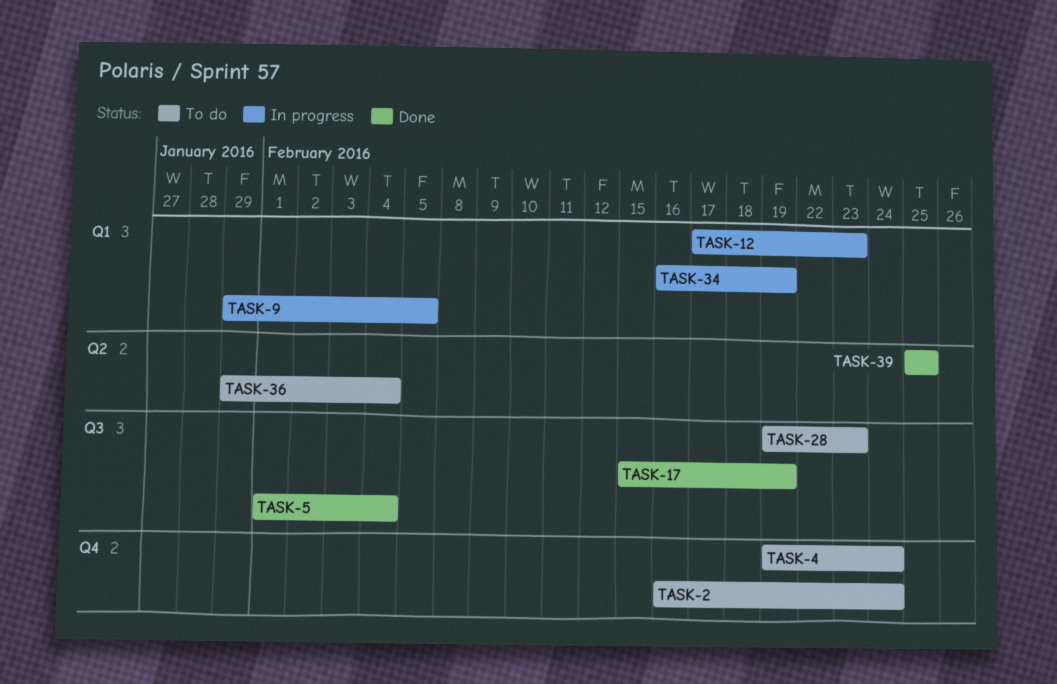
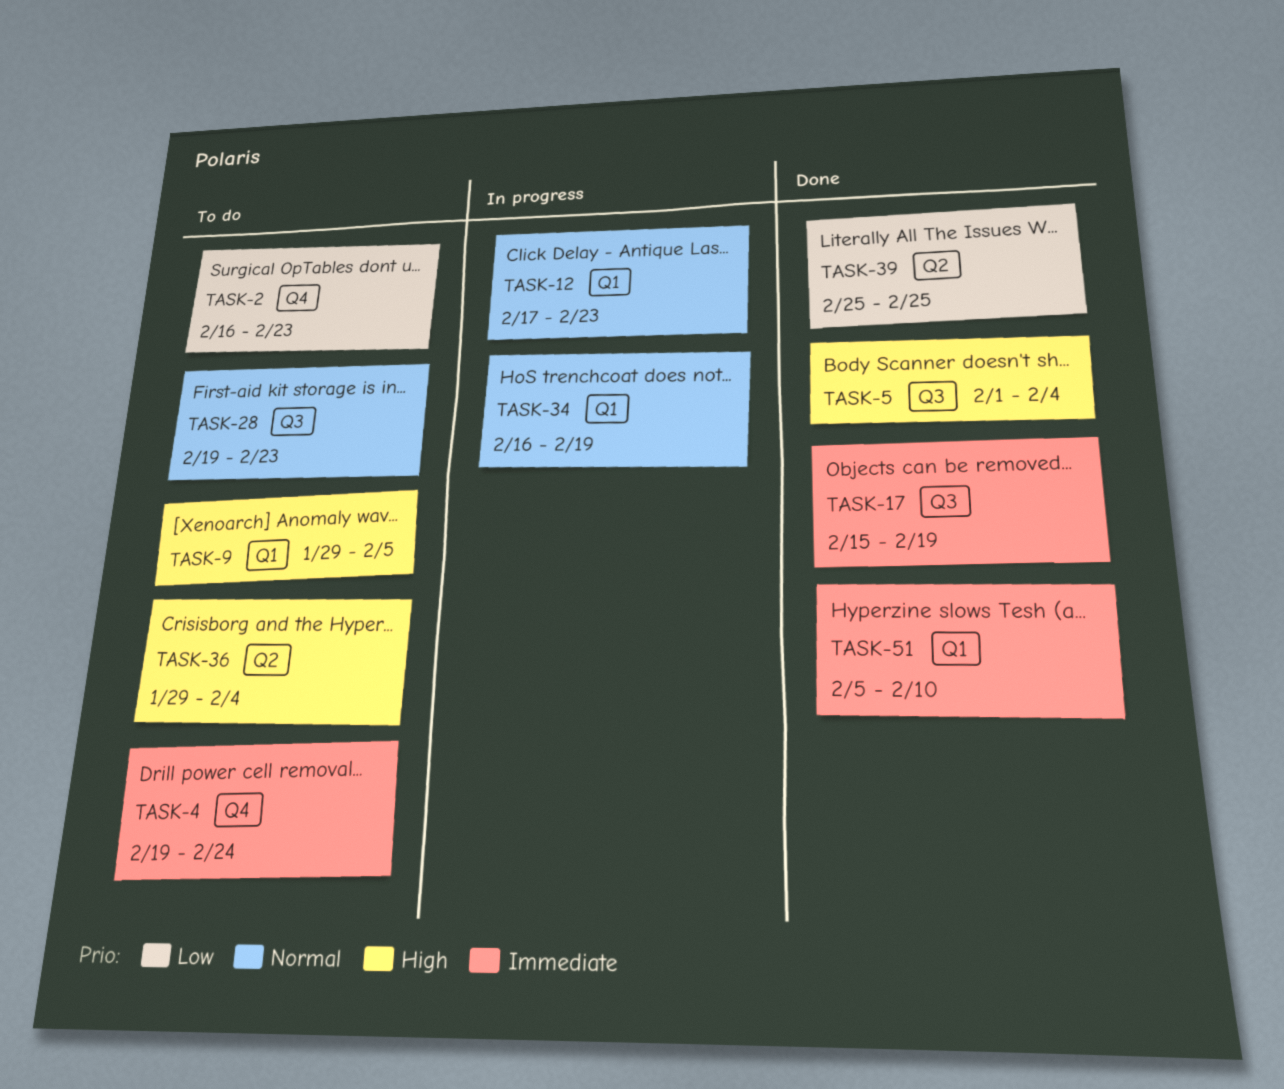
TASK-2, due: Feb 24 -> Feb 23
TASK-9, status: In progress -> To do
TASK-51: none -> present

